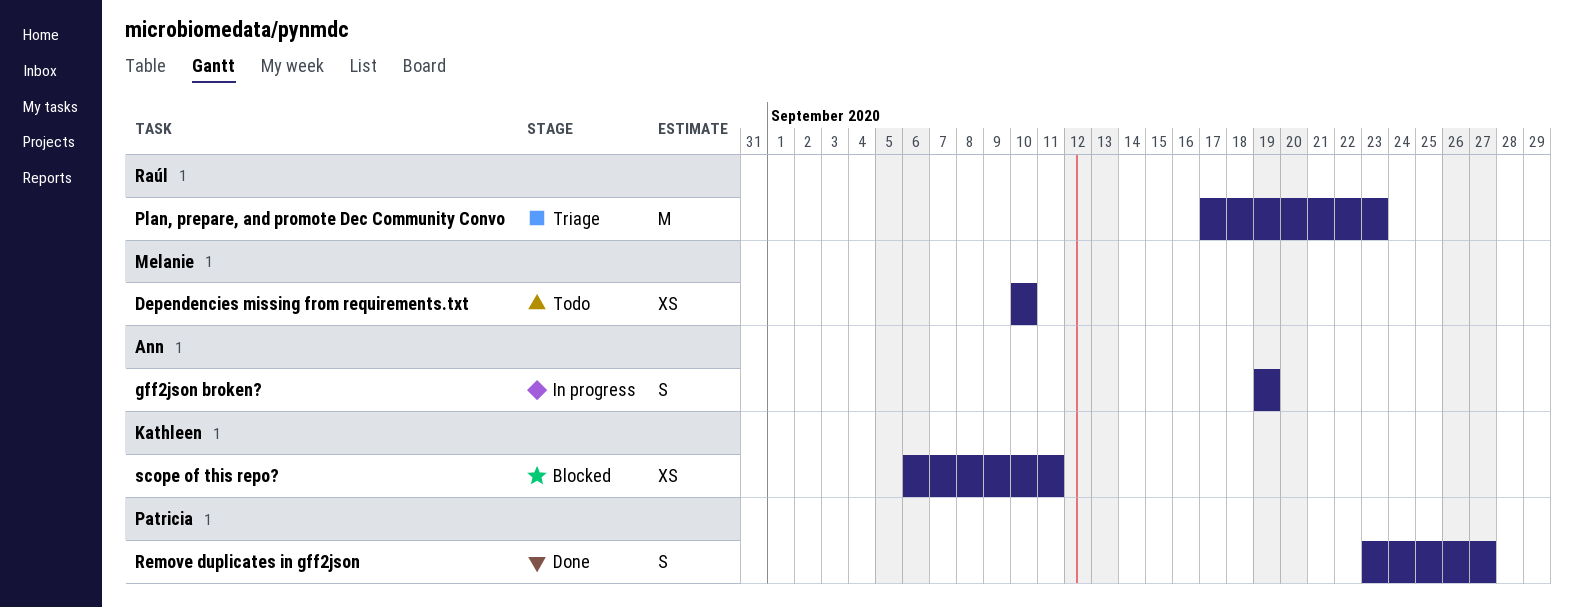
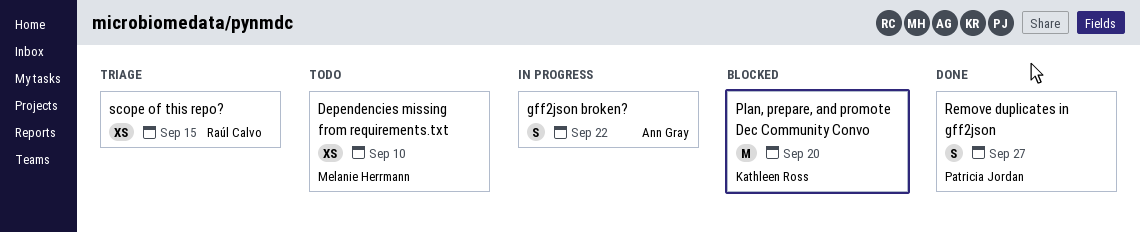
gff2json broken?, due: Sep 19 -> Sep 22
Plan, prepare, and promote Dec Community Convo, status: Triage -> Blocked
Plan, prepare, and promote Dec Community Convo, owner: Raúl Calvo -> Kathleen Ross
Plan, prepare, and promote Dec Community Convo, due: Sep 23 -> Sep 20
scope of this repo?, status: Blocked -> Triage
scope of this repo?, owner: Kathleen Ross -> Raúl Calvo
scope of this repo?, due: Sep 11 -> Sep 15

